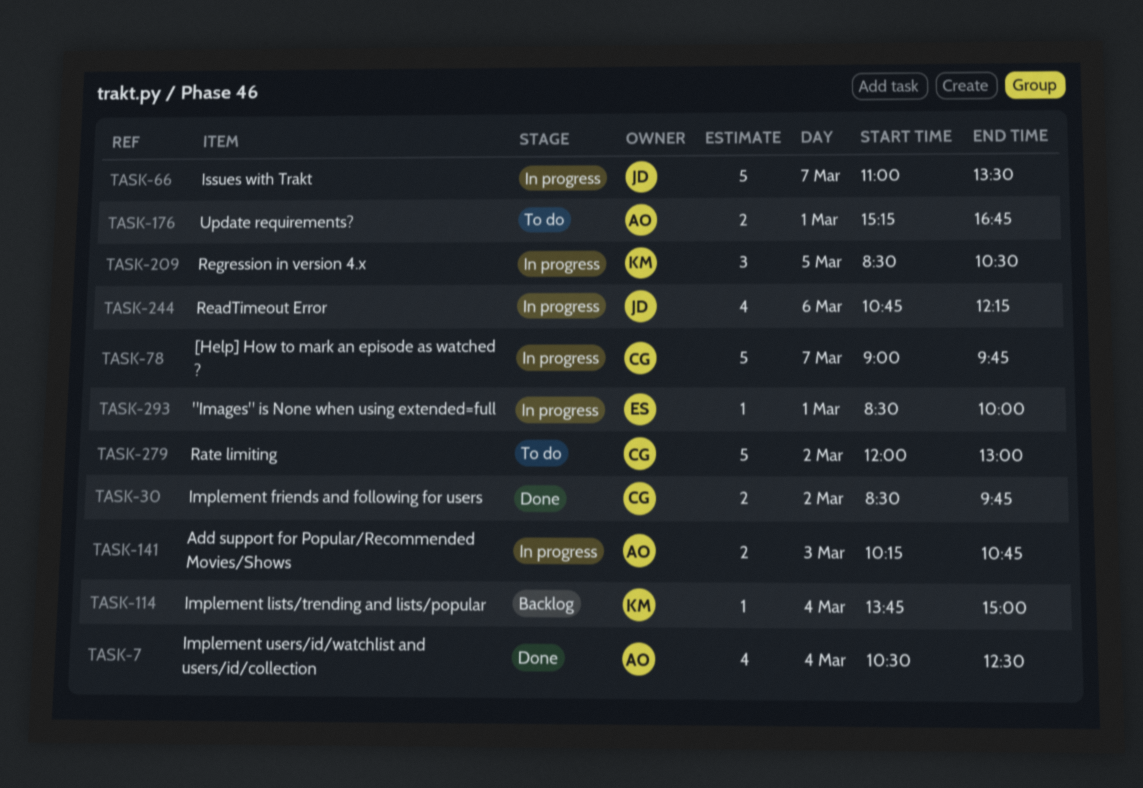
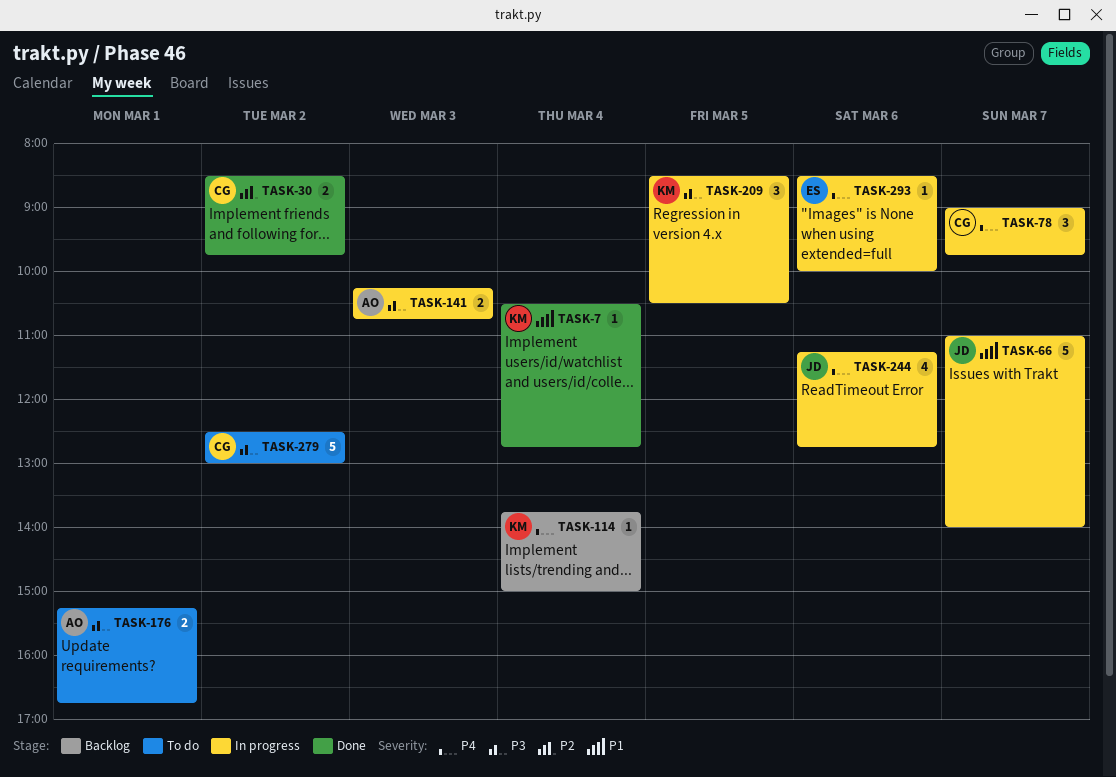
TASK-7, owner: AO -> KM
TASK-7, estimate: 4 -> 1
TASK-7, ends: 12:30 -> 12:45
TASK-66, ends: 13:30 -> 14:00
TASK-78, estimate: 5 -> 3
TASK-244, begins: 10:45 -> 11:15
TASK-244, ends: 12:15 -> 12:45
TASK-279, begins: 12:00 -> 12:30
TASK-293, day: Mar 1 -> Mar 6

